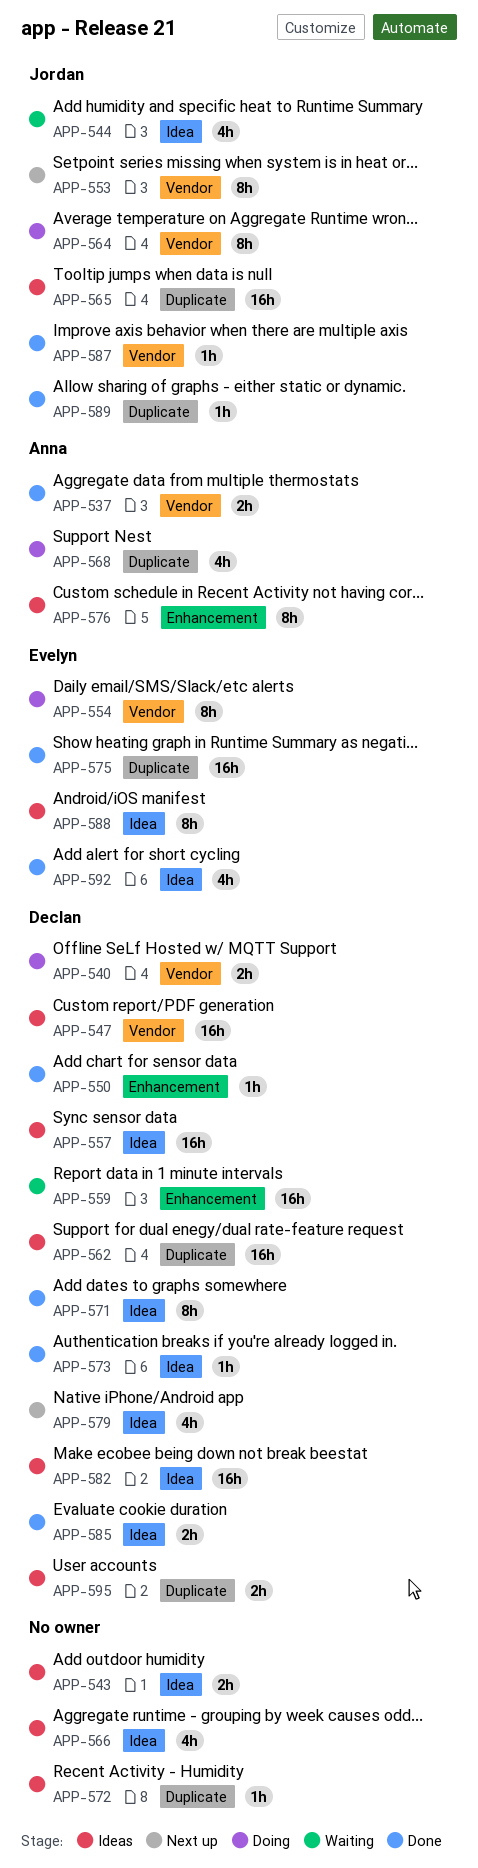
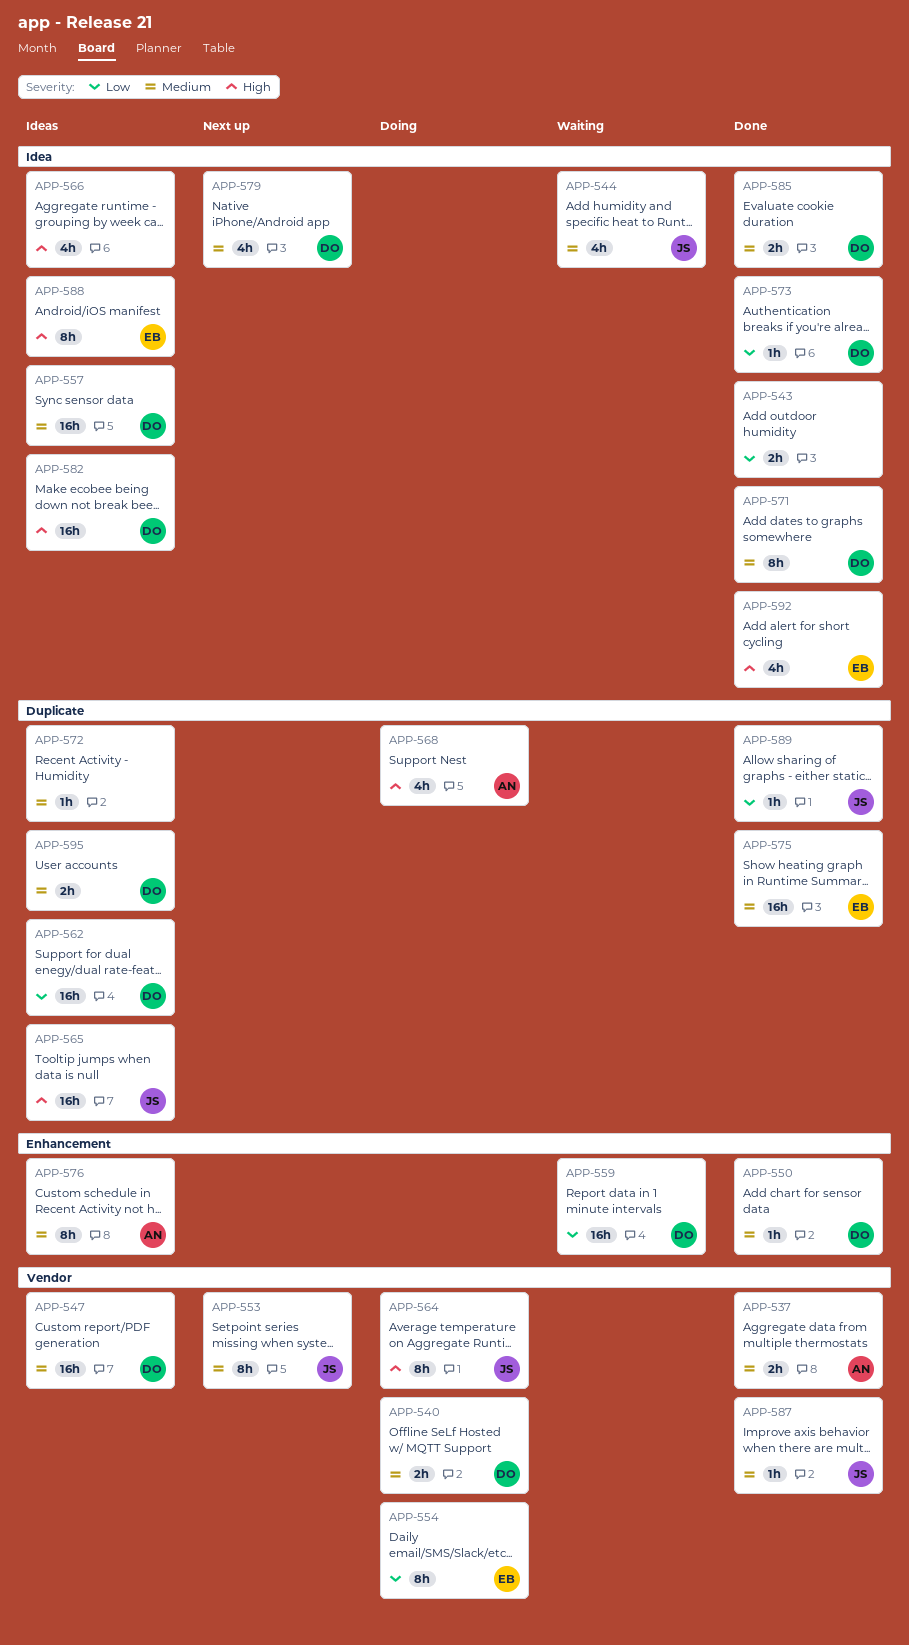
APP-543, status: Ideas -> Done

